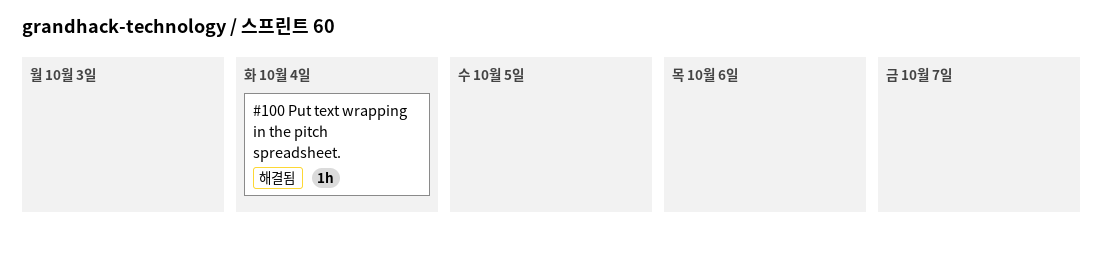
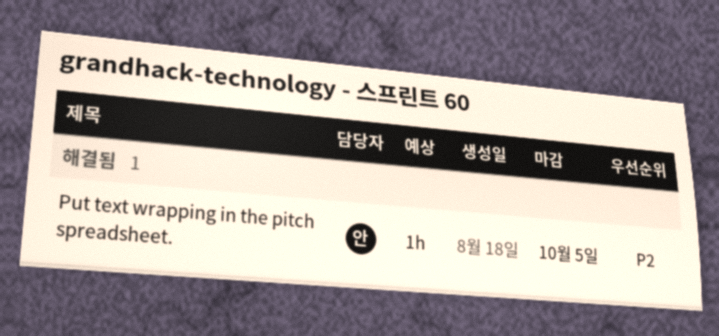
Put text wrapping in the pitch spreadsheet., due: Oct 4 -> Oct 5

